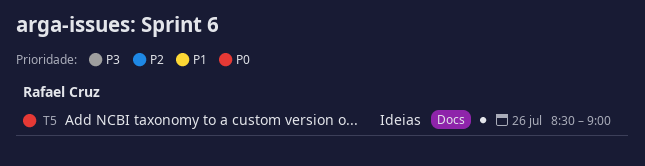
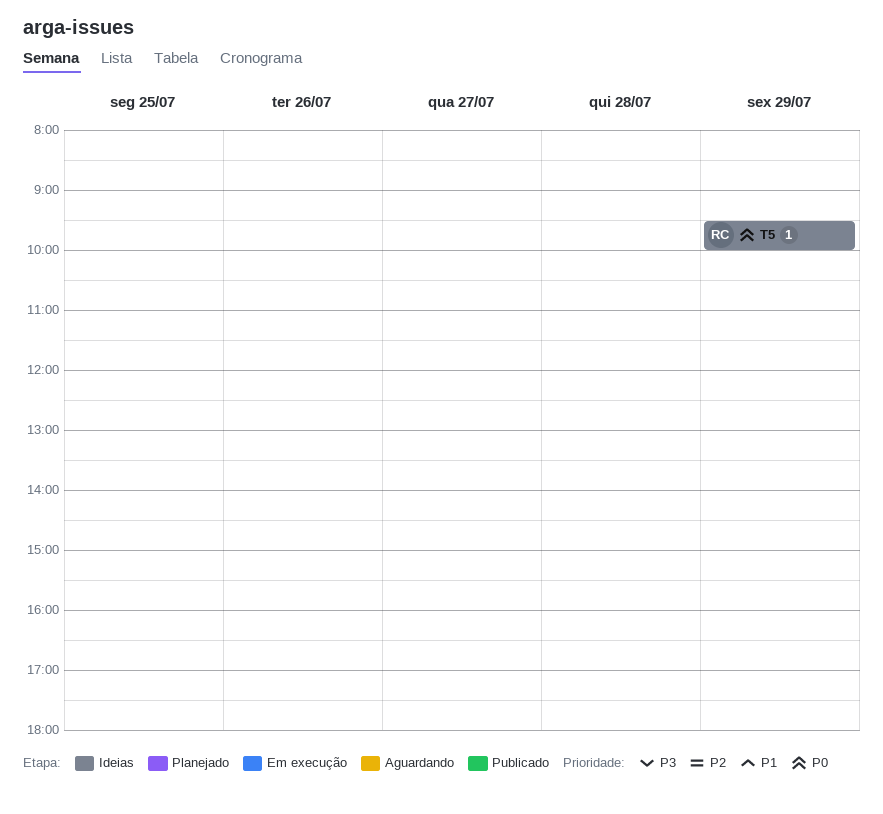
T5, day: Jul 26 -> Jul 29
T5, begins: 08:30 -> 09:30
T5, ends: 09:00 -> 10:00

